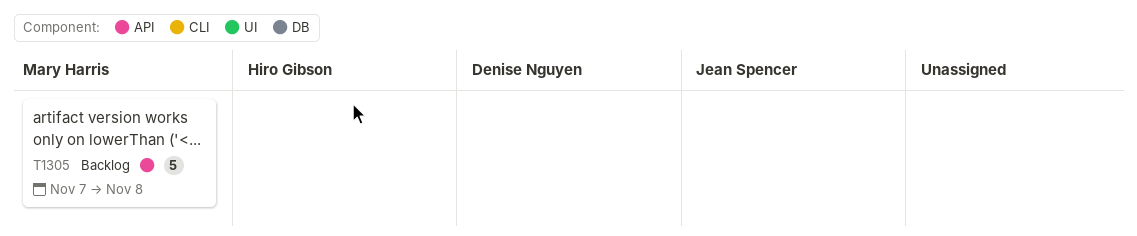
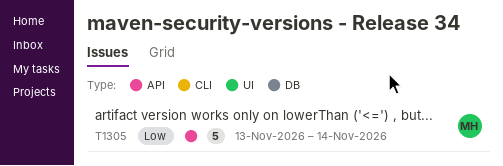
T1305, start: Nov 7 -> Nov 13
T1305, due: Nov 8 -> Nov 14

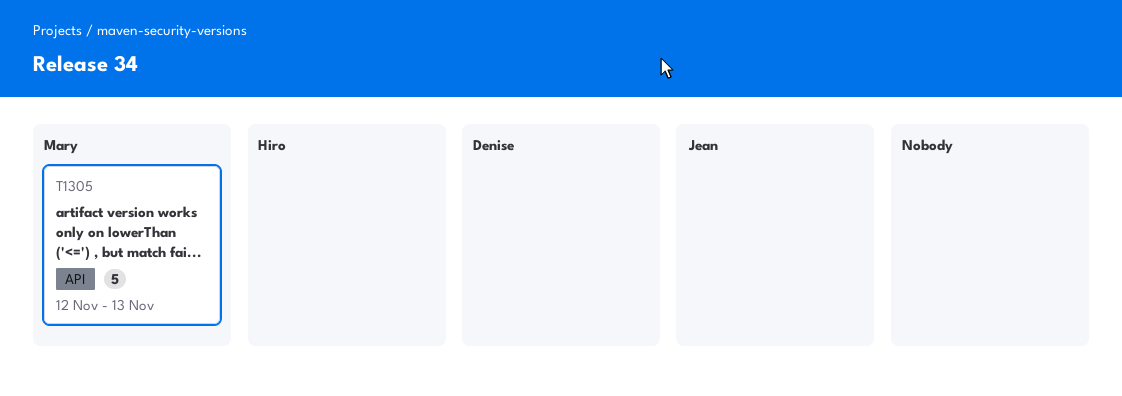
T1305, start: Nov 13 -> Nov 12
T1305, due: Nov 14 -> Nov 13

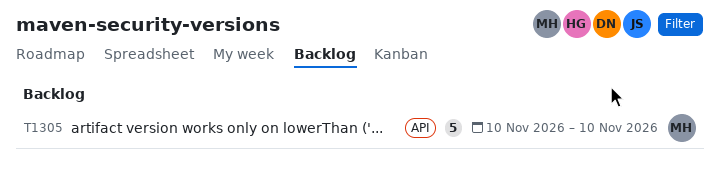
T1305, start: Nov 12 -> Nov 10
T1305, due: Nov 13 -> Nov 10

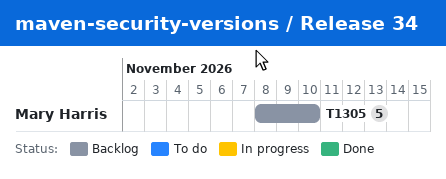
T1305, start: Nov 10 -> Nov 8

